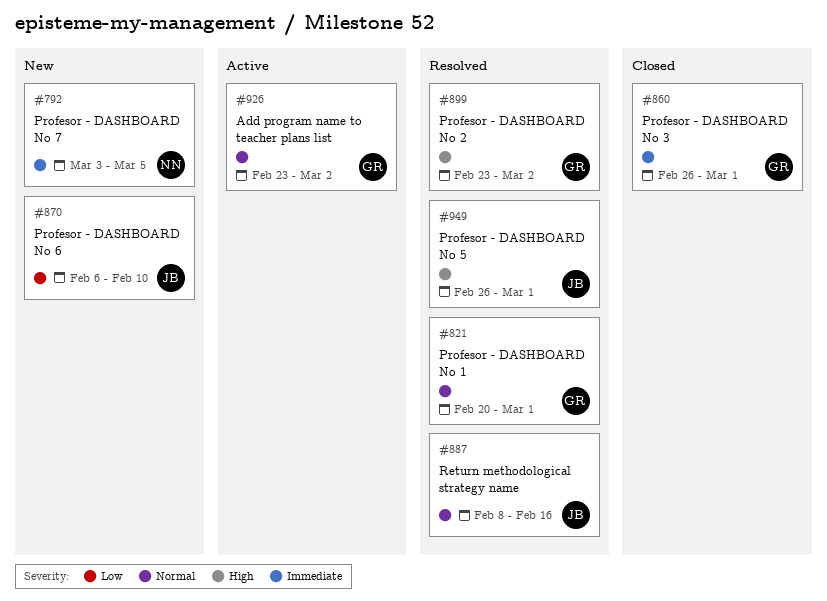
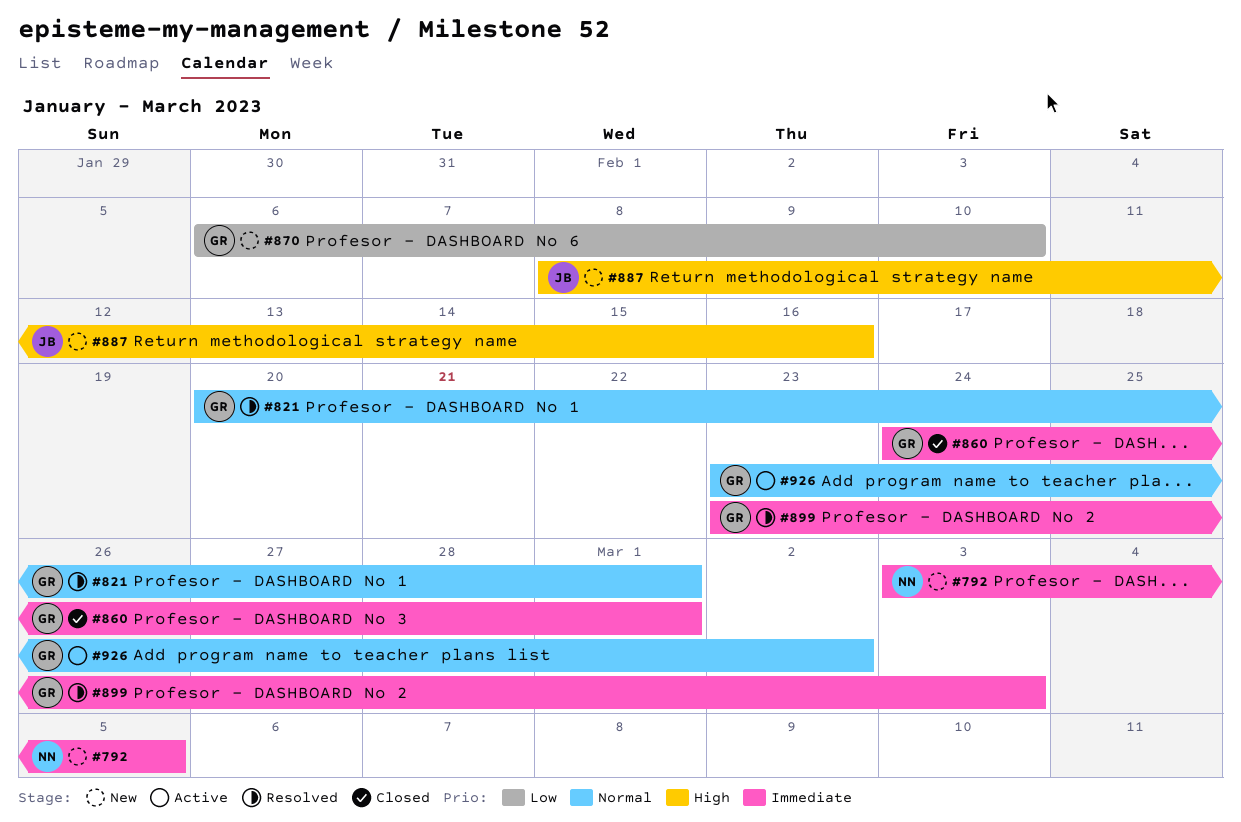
#860, start: Feb 26 -> Feb 24
#870, owner: JB -> GR
#887, status: Resolved -> New
#887, priority: Normal -> High
#899, priority: High -> Immediate
#899, due: Mar 2 -> Mar 3
#949: present -> none

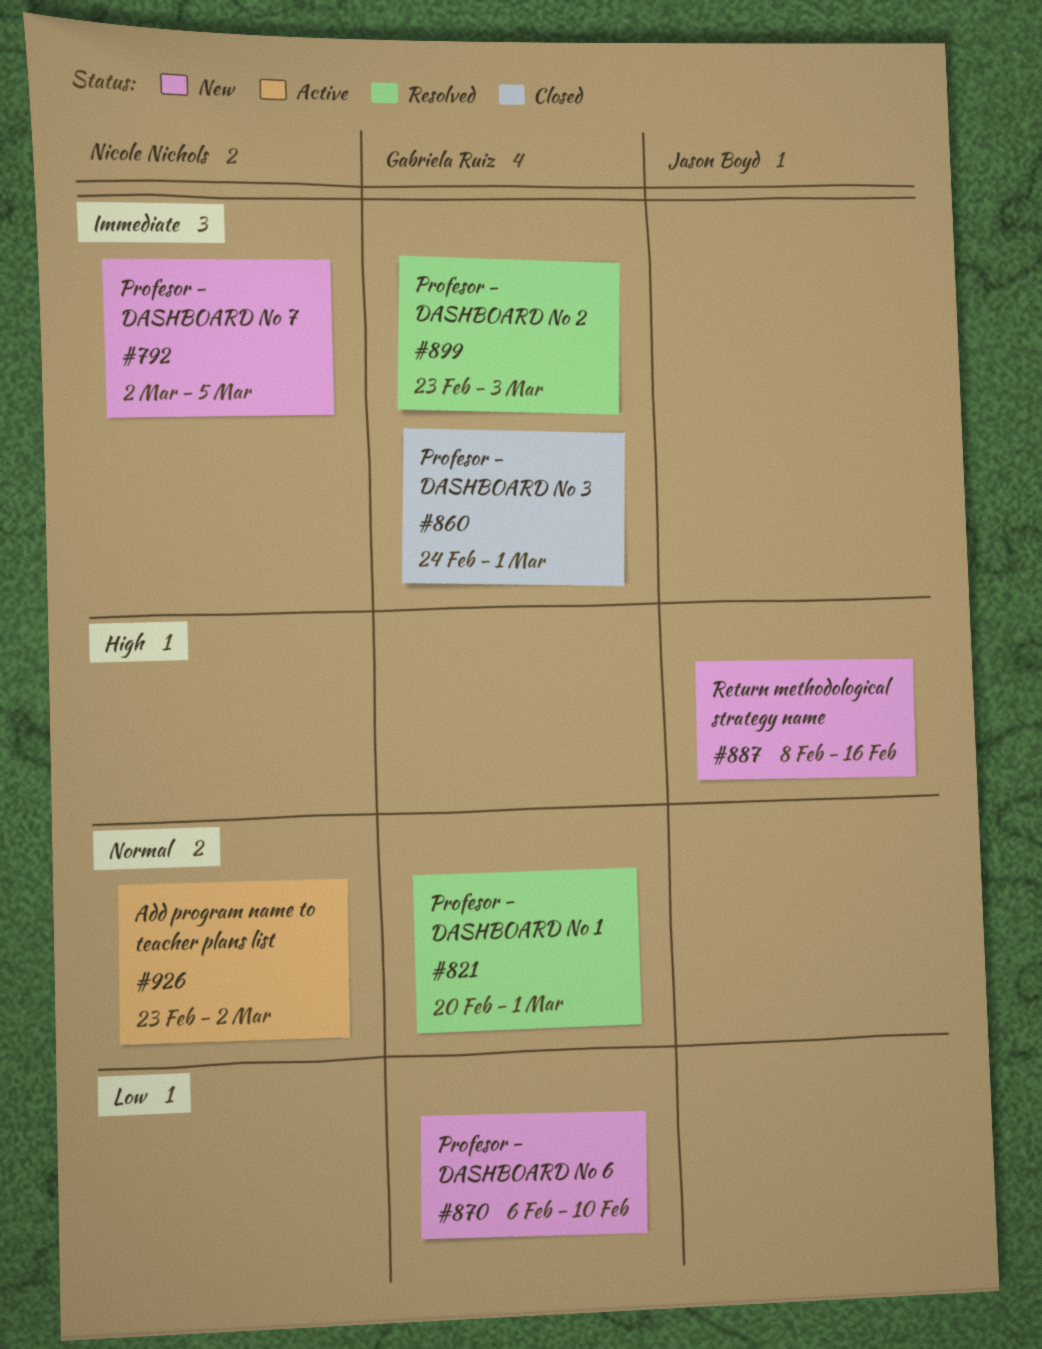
#792, start: Mar 3 -> Mar 2
#926, owner: Gabriela Ruiz -> Nicole Nichols

